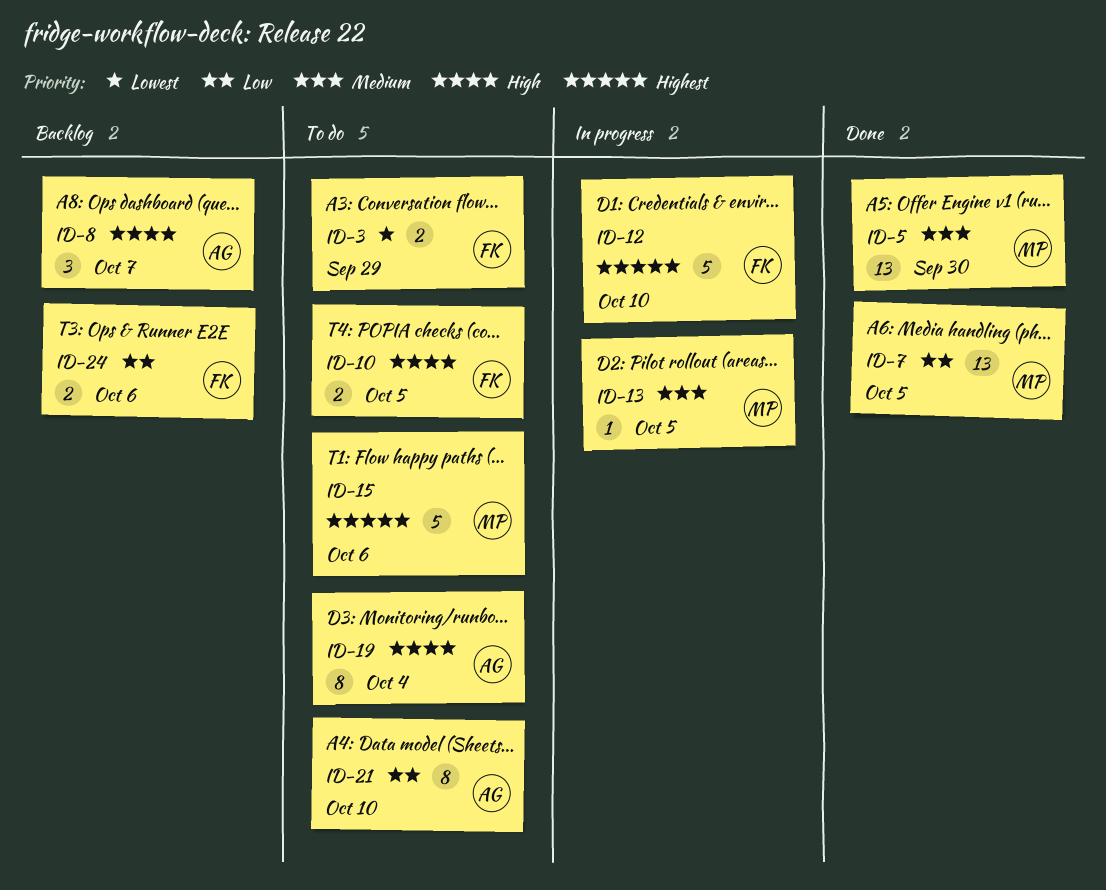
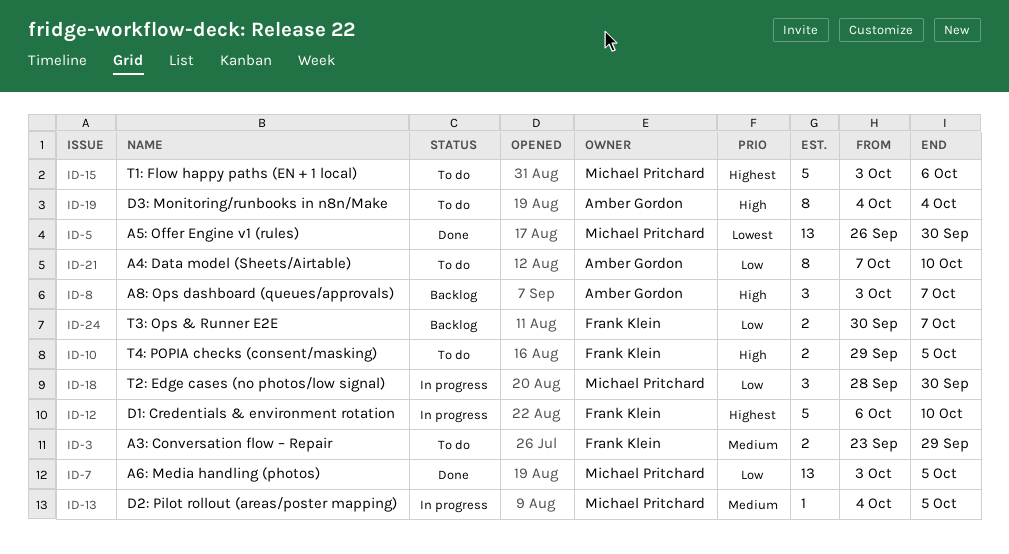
ID-3, priority: Lowest -> Medium
ID-5, priority: Medium -> Lowest
ID-18: none -> present
ID-24, due: Oct 6 -> Oct 7

